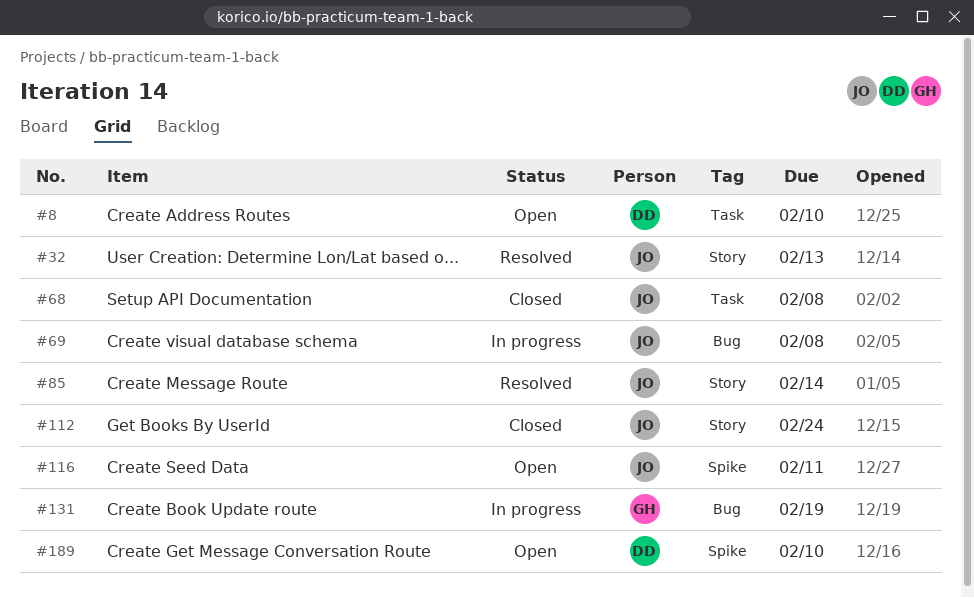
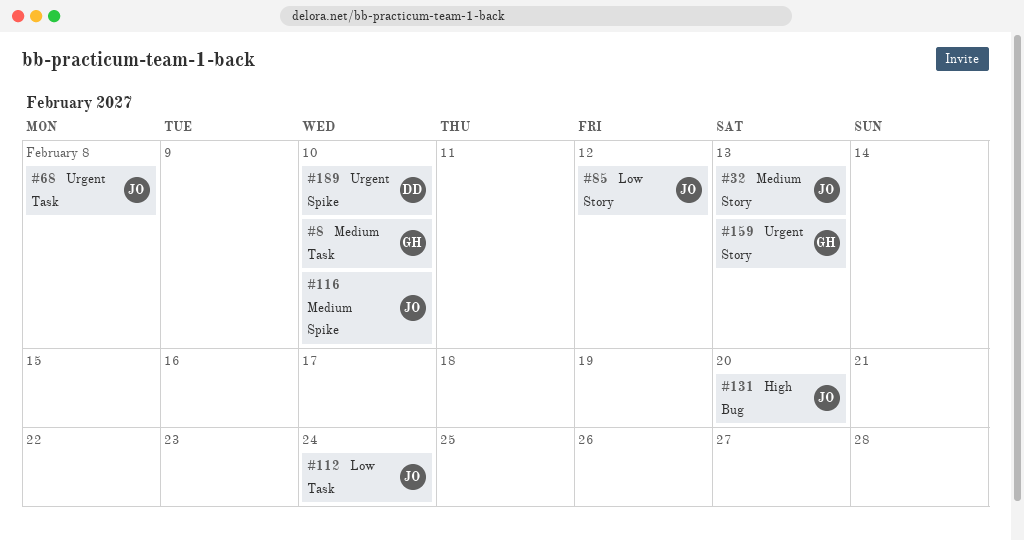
#8, owner: DD -> GH
#69: present -> none
#85, due: Feb 14 -> Feb 12
#112, label: Story -> Task
#116, due: Feb 11 -> Feb 10
#131, owner: GH -> JO
#131, due: Feb 19 -> Feb 20
#159: none -> present

